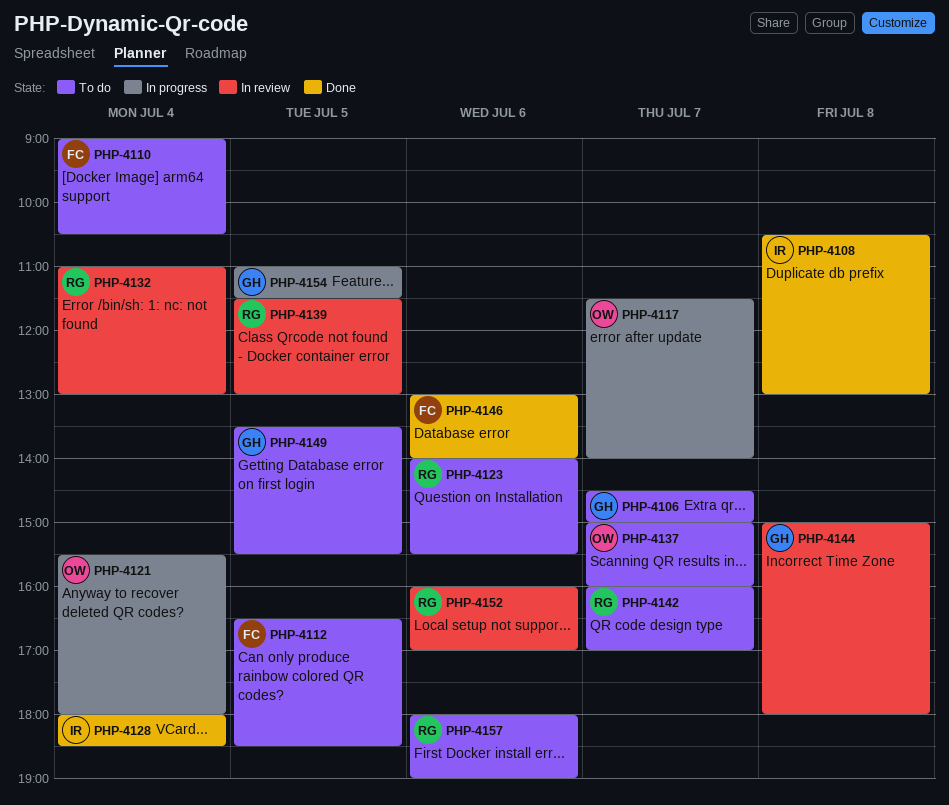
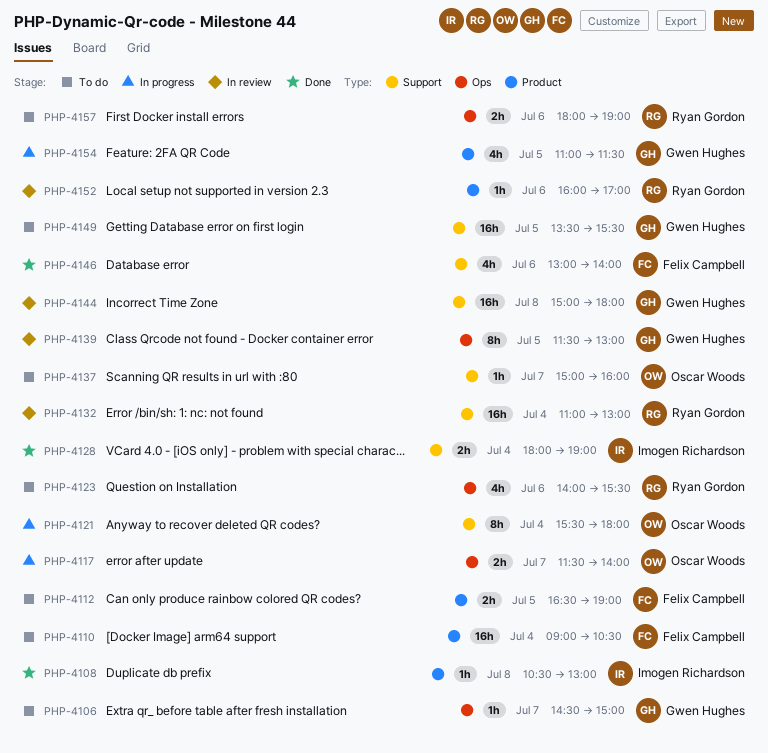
PHP-4112, ends: 18:30 -> 19:00
PHP-4128, ends: 18:30 -> 19:00
PHP-4139, owner: Ryan Gordon -> Gwen Hughes
PHP-4142: present -> none

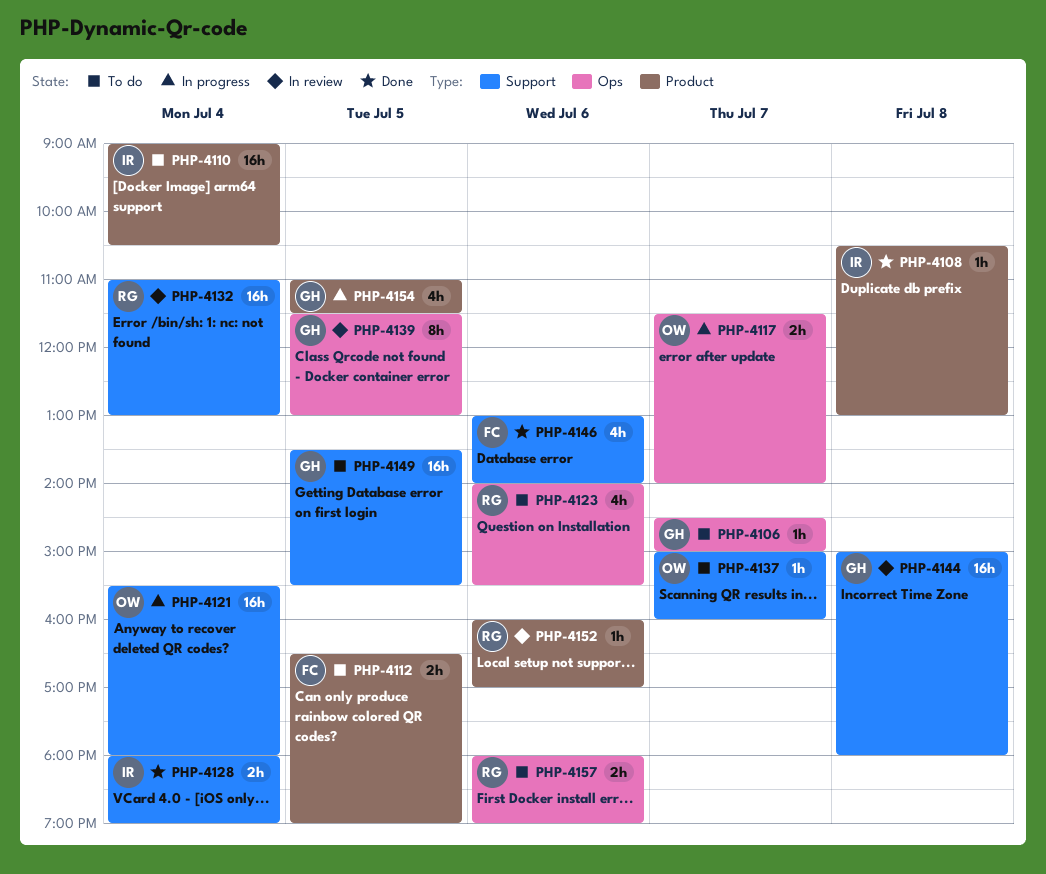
PHP-4110, owner: Felix Campbell -> Imogen Richardson
PHP-4121, estimate: 8h -> 16h

